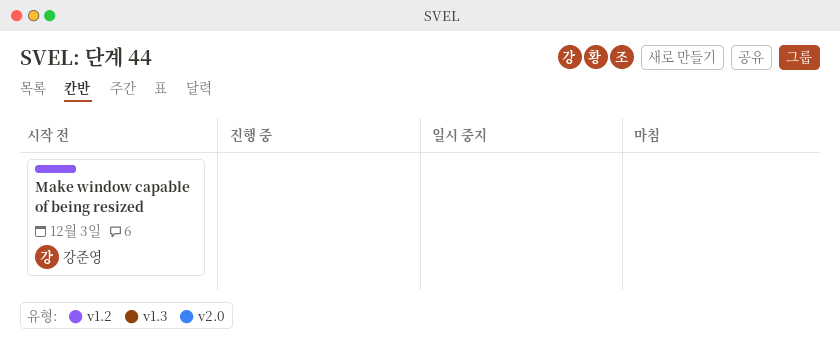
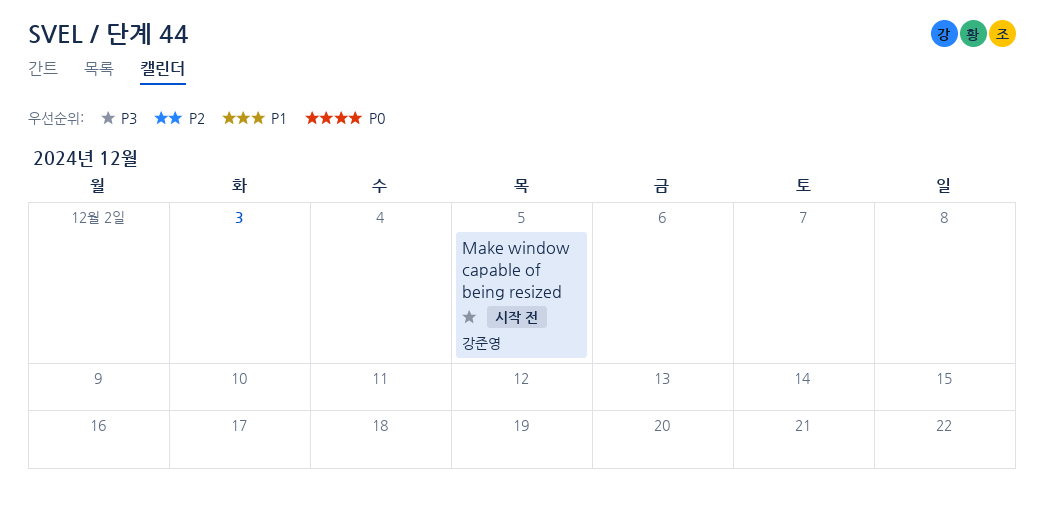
Make window capable of being resized, due: Dec 3 -> Dec 5

